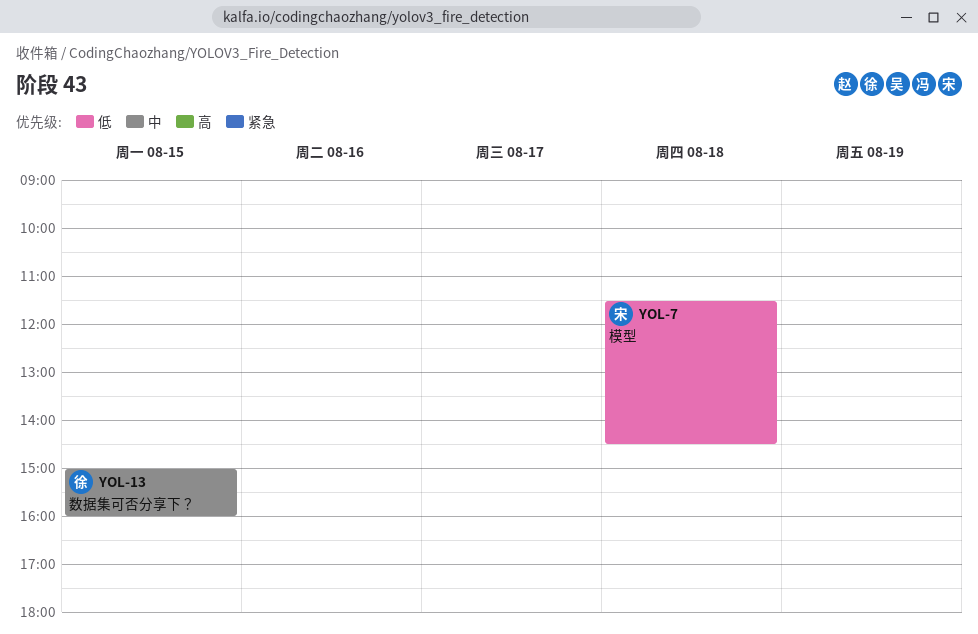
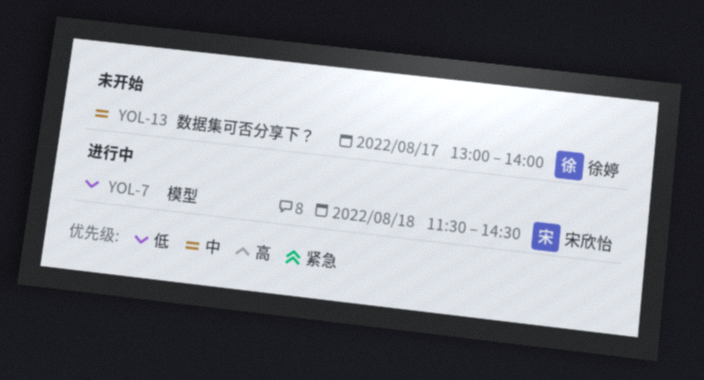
YOL-13, day: Aug 15 -> Aug 17
YOL-13, begins: 15:00 -> 13:00
YOL-13, ends: 16:00 -> 14:00

